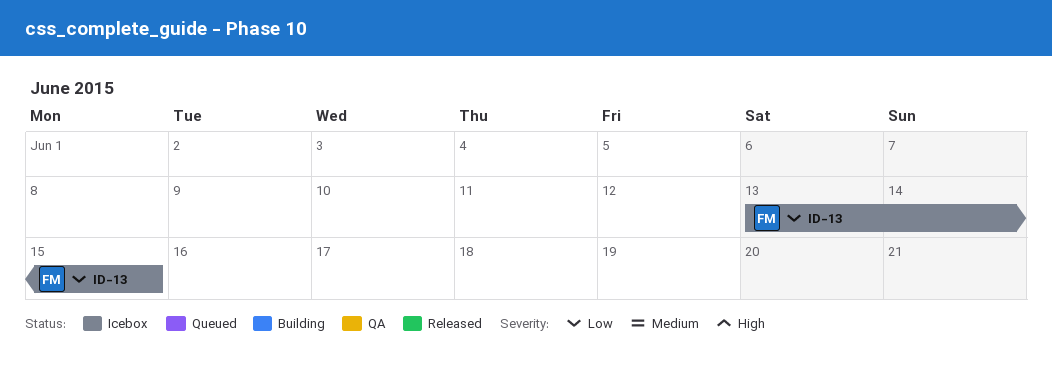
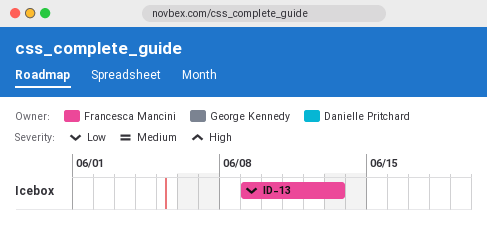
ID-13, start: Jun 13 -> Jun 9
ID-13, due: Jun 15 -> Jun 13

